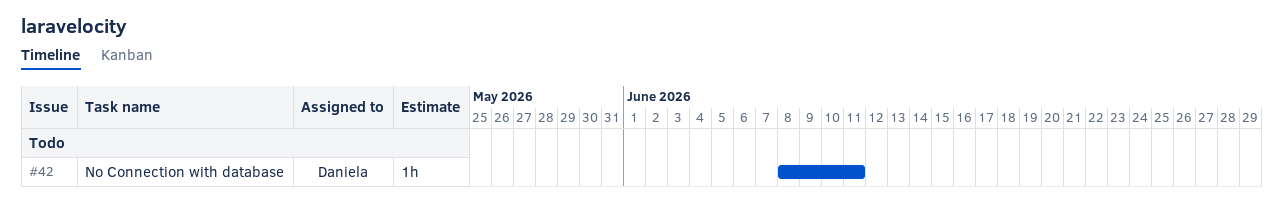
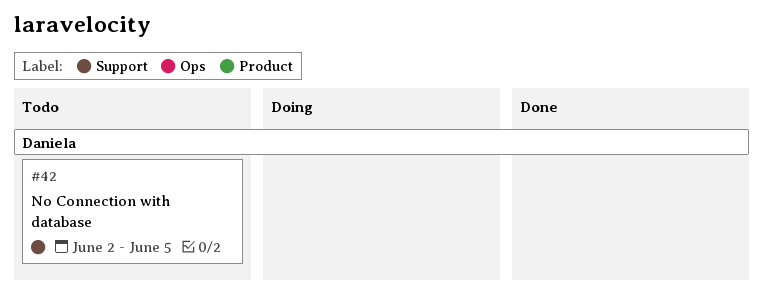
#42, start: Jun 8 -> Jun 2
#42, due: Jun 11 -> Jun 5

